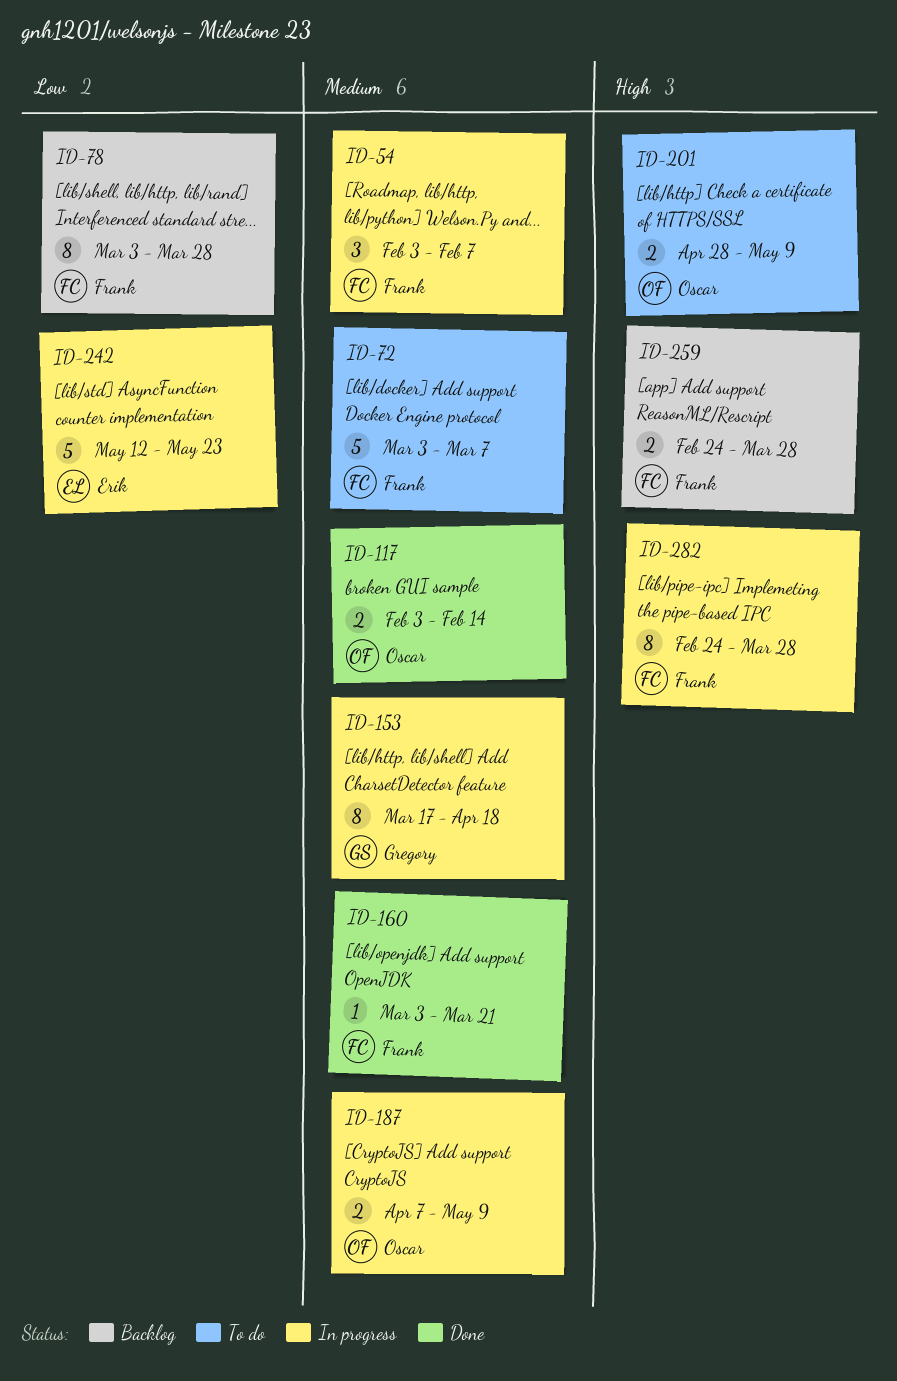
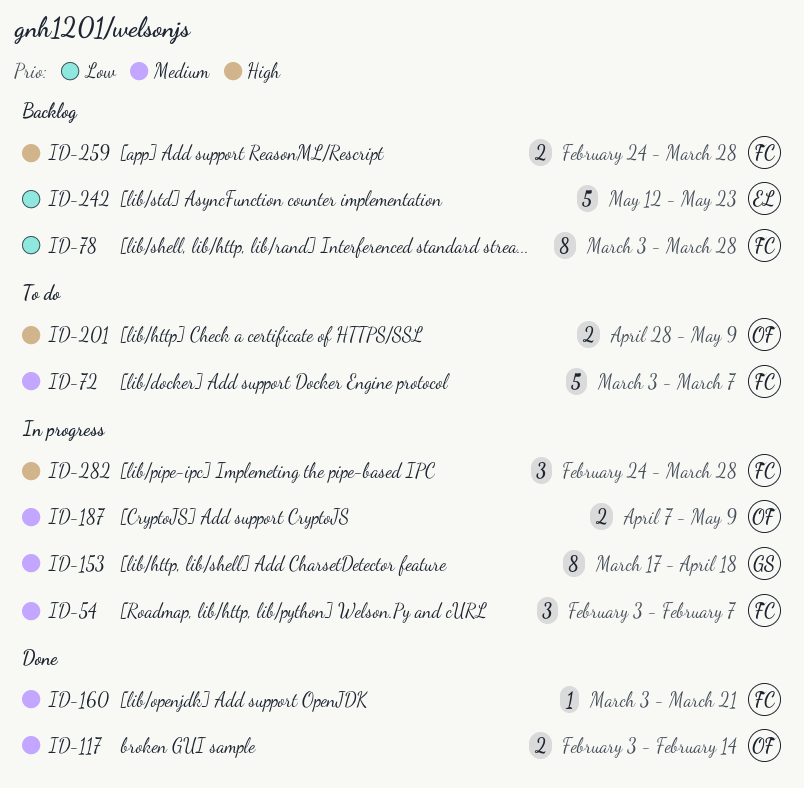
ID-242, status: In progress -> Backlog
ID-282, estimate: 8 -> 3

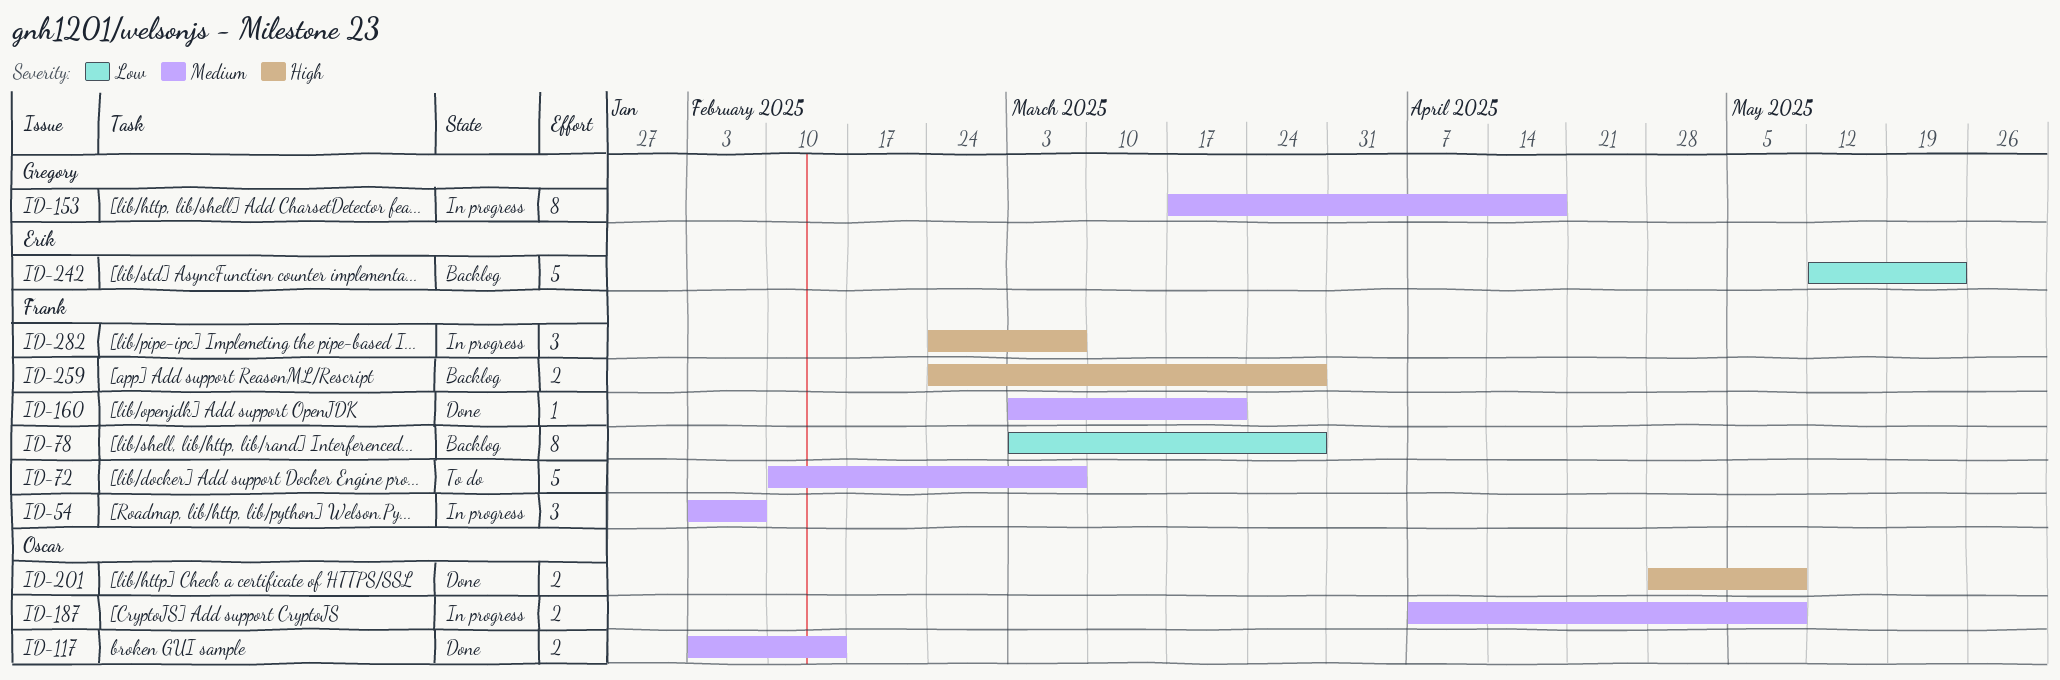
ID-72, start: Mar 3 -> Feb 10
ID-201, status: To do -> Done
ID-282, due: Mar 28 -> Mar 7

